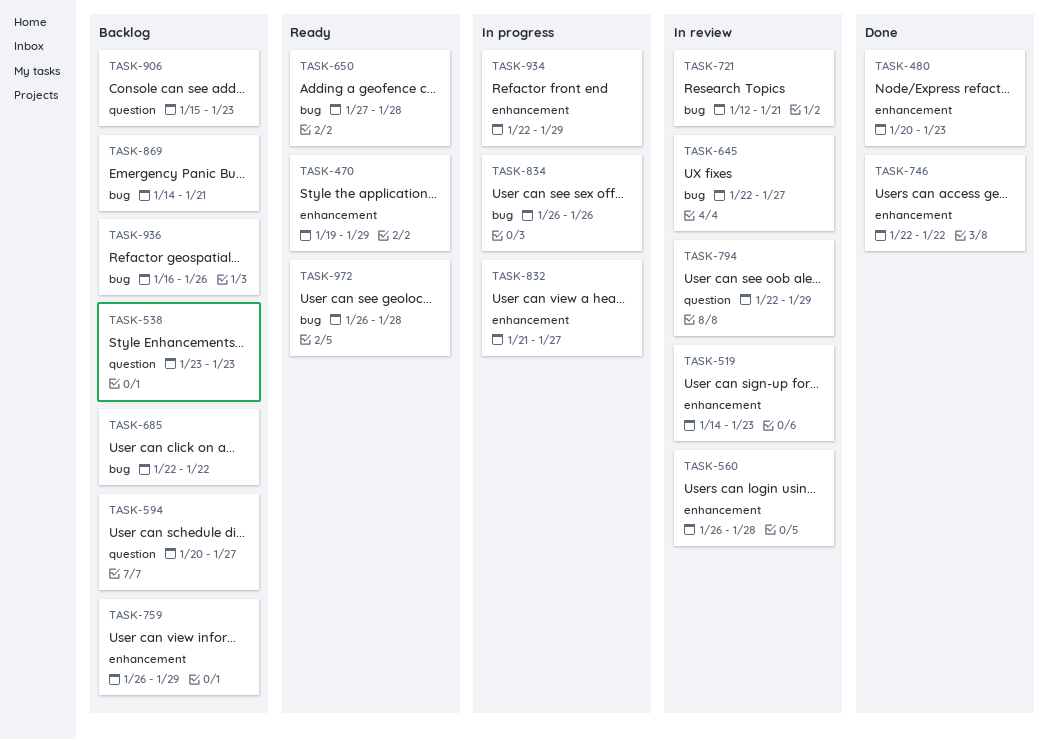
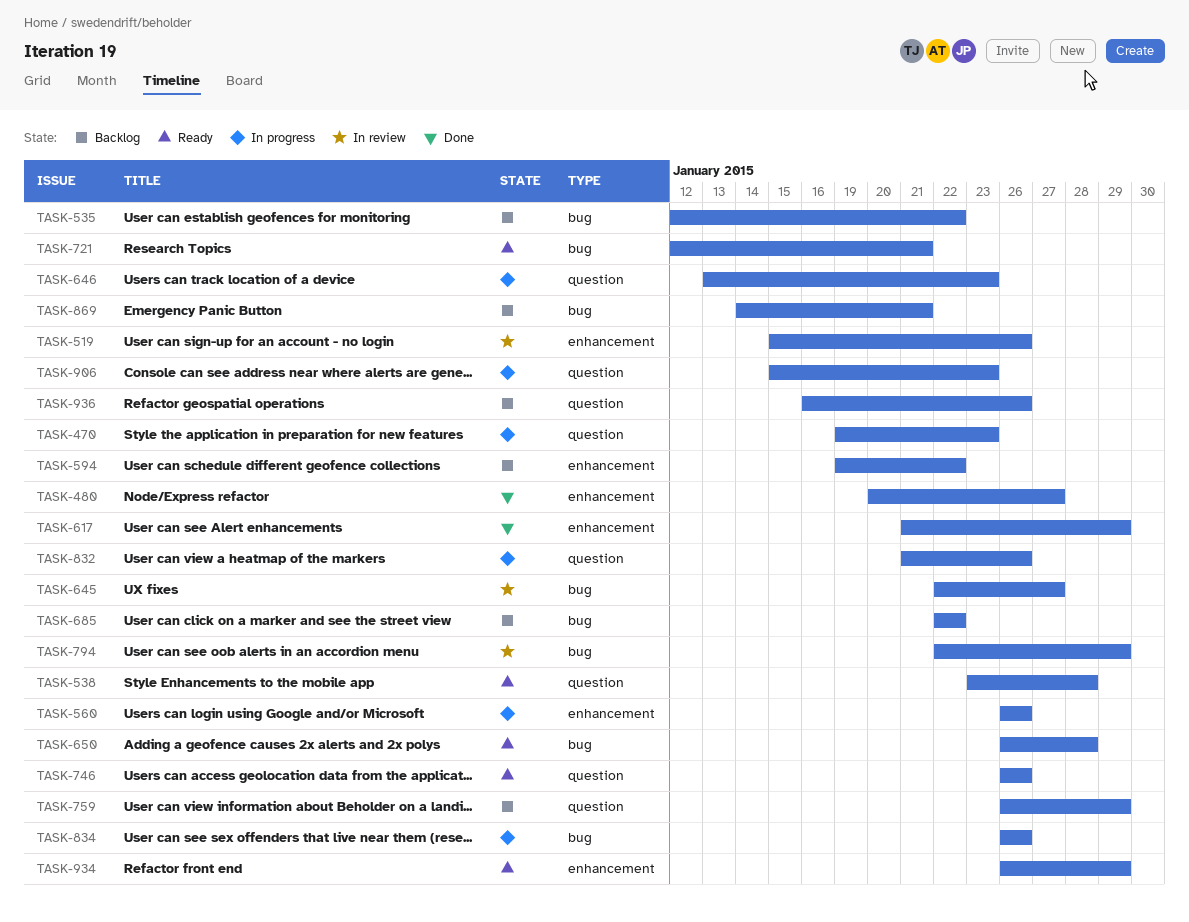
TASK-470, status: Ready -> In progress
TASK-470, label: enhancement -> question
TASK-470, due: Jan 29 -> Jan 23
TASK-480, due: Jan 23 -> Jan 27
TASK-519, start: Jan 14 -> Jan 15
TASK-519, due: Jan 23 -> Jan 26
TASK-535: none -> present
TASK-538, status: Backlog -> Ready
TASK-538, due: Jan 23 -> Jan 28
TASK-560, status: In review -> In progress
TASK-560, due: Jan 28 -> Jan 26
TASK-594, label: question -> enhancement
TASK-594, start: Jan 20 -> Jan 19
TASK-594, due: Jan 27 -> Jan 22
TASK-617: none -> present
TASK-646: none -> present
TASK-650, start: Jan 27 -> Jan 26
TASK-721, status: In review -> Ready
TASK-746, status: Done -> Ready
TASK-746, label: enhancement -> question
TASK-746, start: Jan 22 -> Jan 26
TASK-746, due: Jan 22 -> Jan 26
TASK-759, label: enhancement -> question
TASK-794, label: question -> bug
TASK-832, label: enhancement -> question
TASK-832, due: Jan 27 -> Jan 26
TASK-906, status: Backlog -> In progress
TASK-934, status: In progress -> Ready
TASK-934, start: Jan 22 -> Jan 26
TASK-936, label: bug -> question
TASK-972: present -> none

